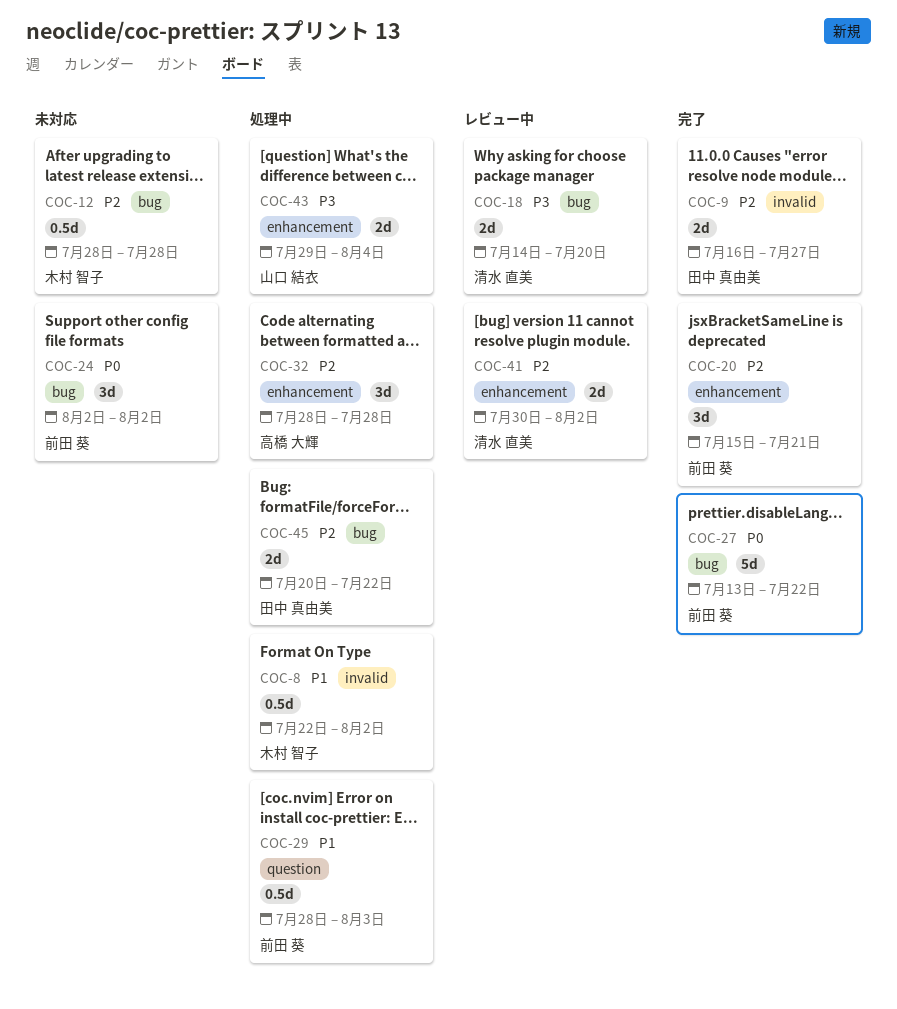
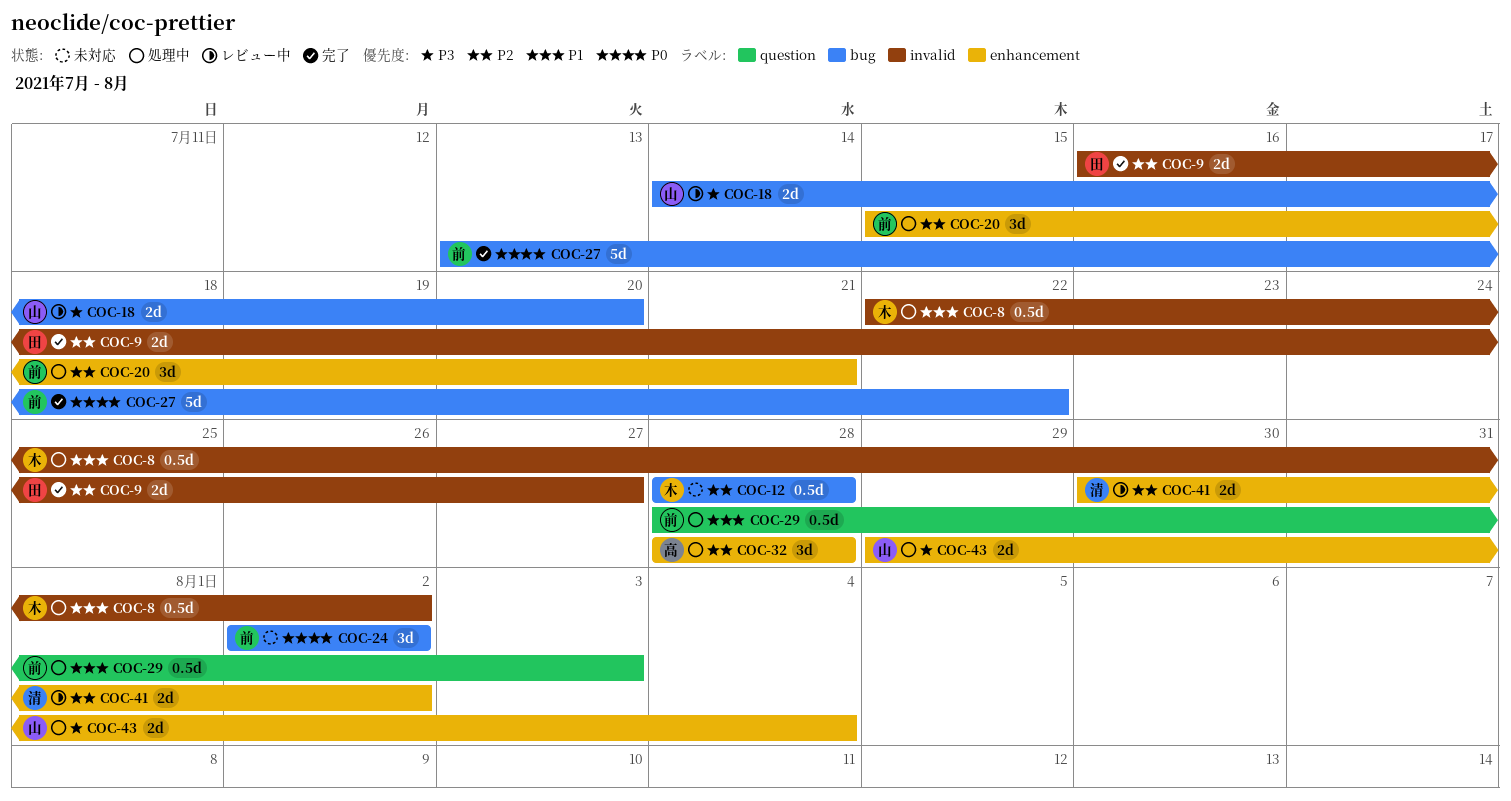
COC-18, owner: 清水 直美 -> 山口 結衣
COC-20, status: 完了 -> 処理中
COC-45: present -> none

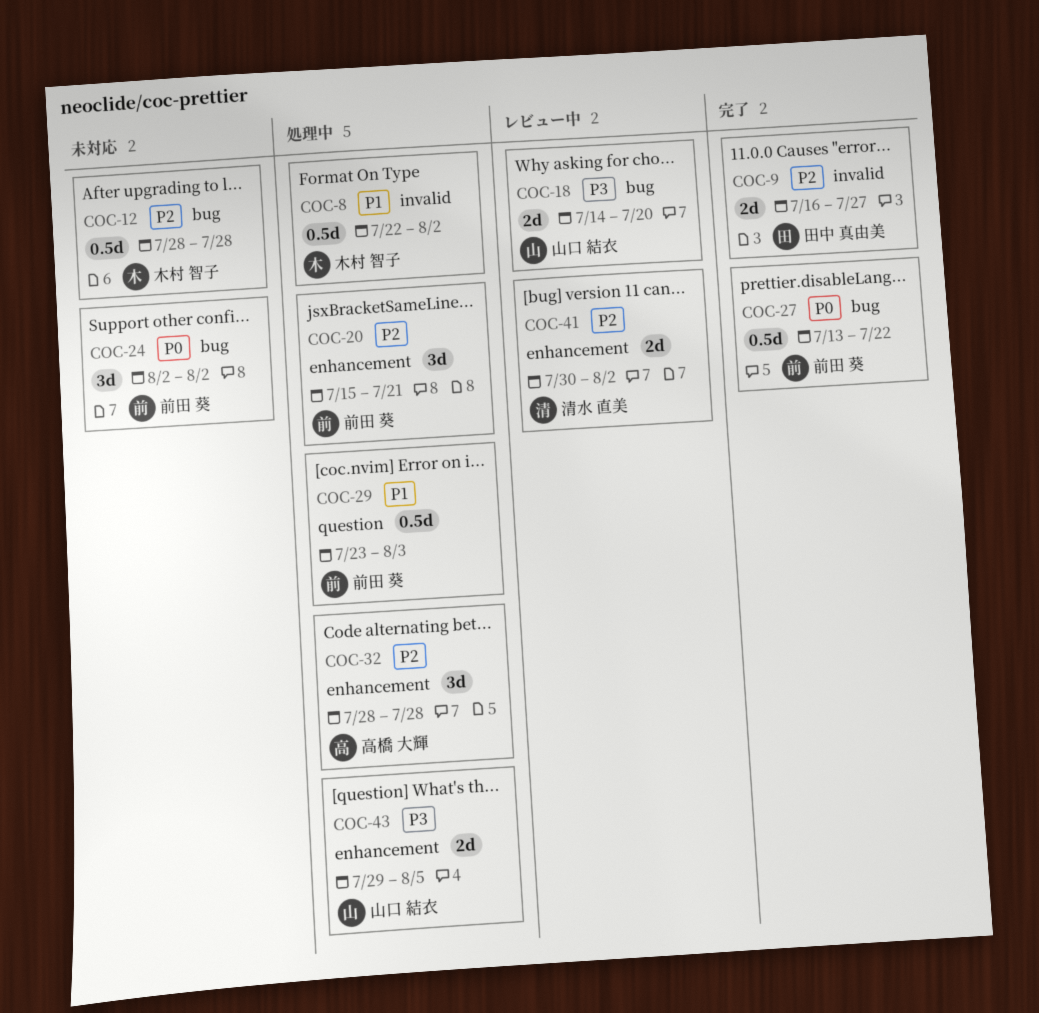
COC-27, estimate: 5d -> 0.5d
COC-29, start: Jul 28 -> Jul 23
COC-43, due: Aug 4 -> Aug 5

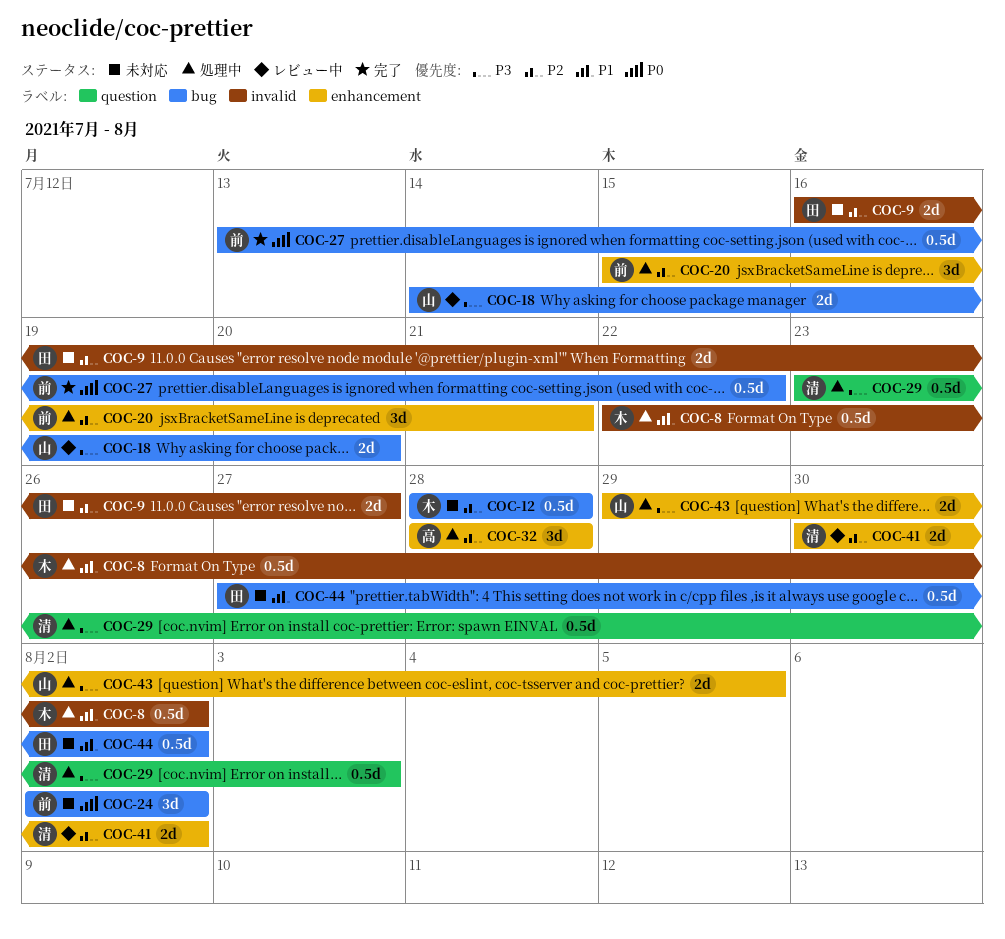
COC-9, status: 完了 -> 未対応
COC-29, owner: 前田 葵 -> 清水 直美
COC-29, priority: P1 -> P3
COC-44: none -> present

